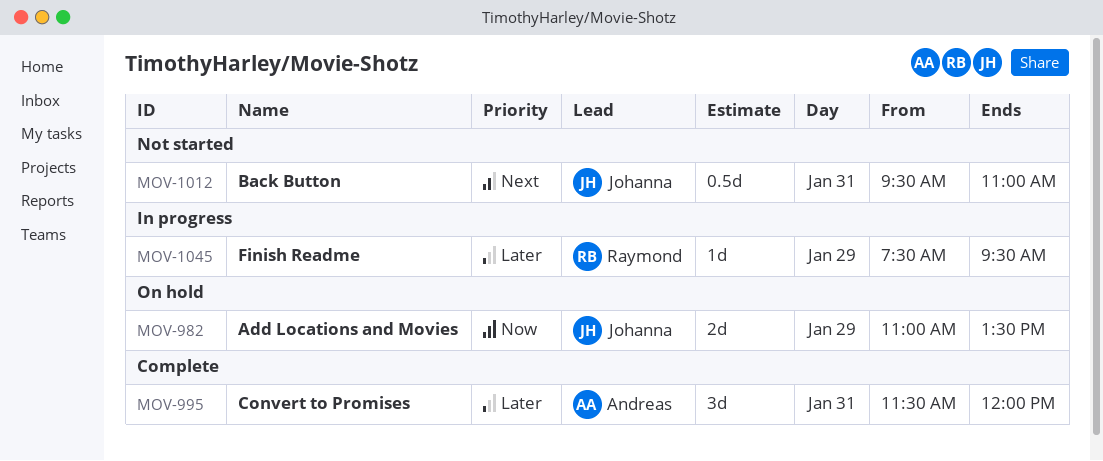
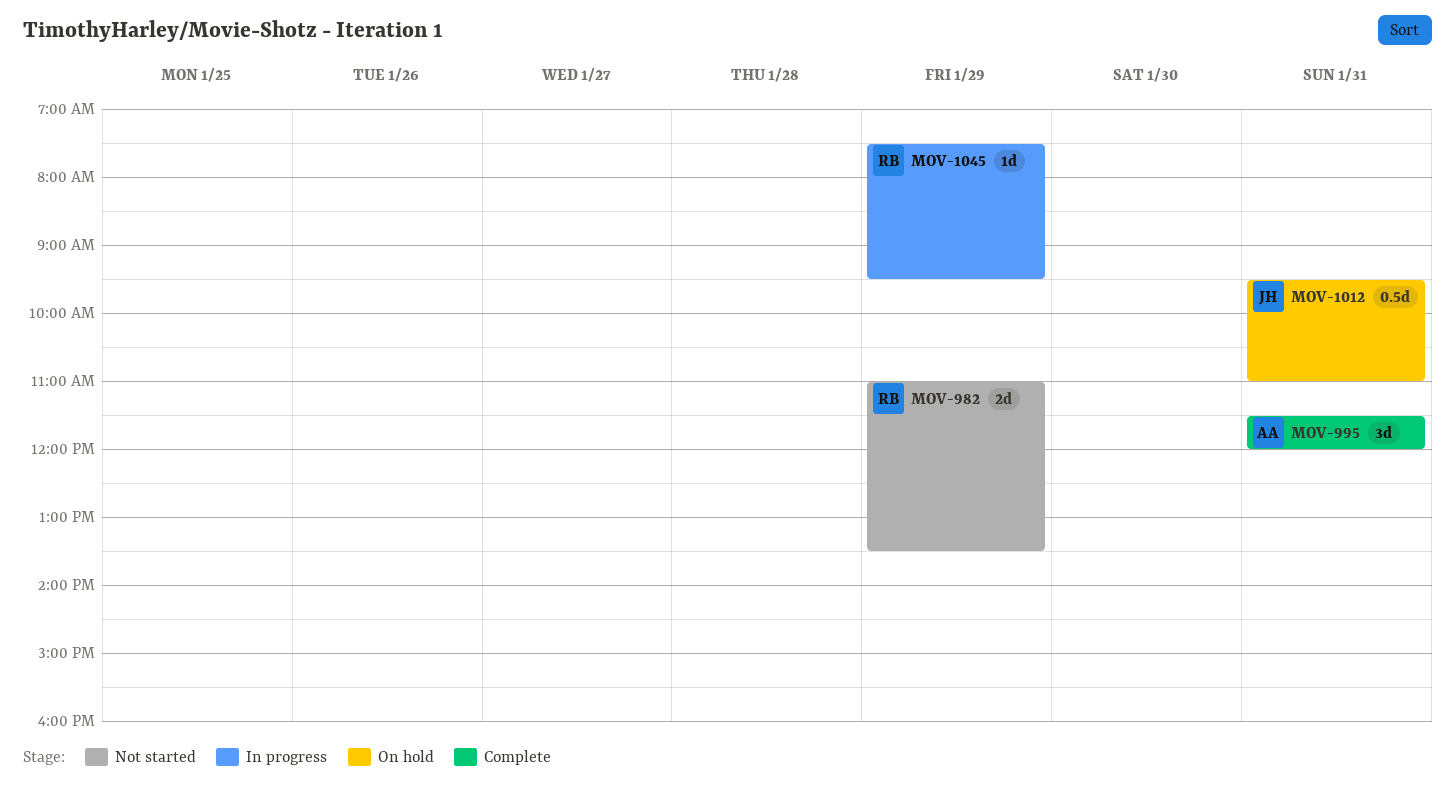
MOV-982, status: On hold -> Not started
MOV-982, owner: Johanna -> Raymond
MOV-1012, status: Not started -> On hold

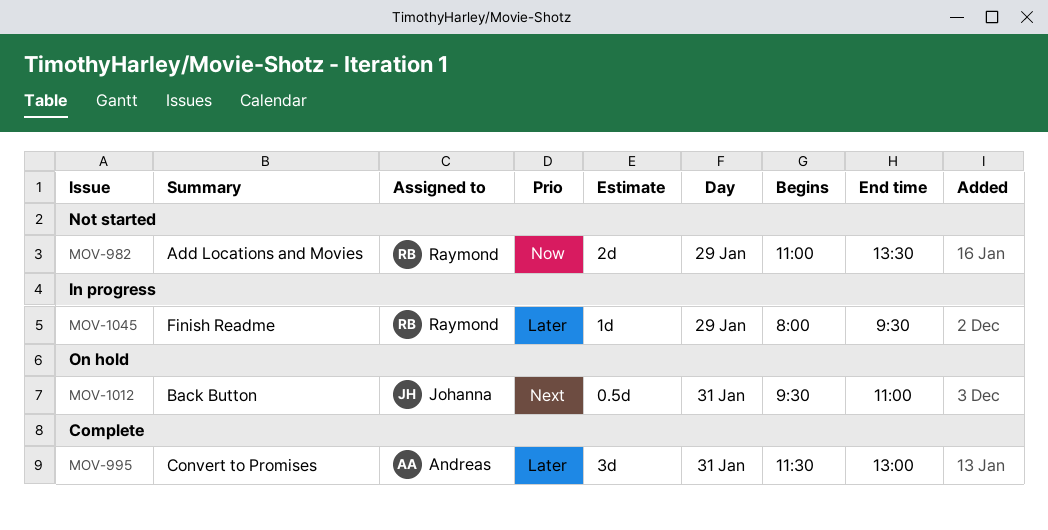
MOV-995, ends: 12:00 -> 13:00
MOV-1045, begins: 07:30 -> 08:00

